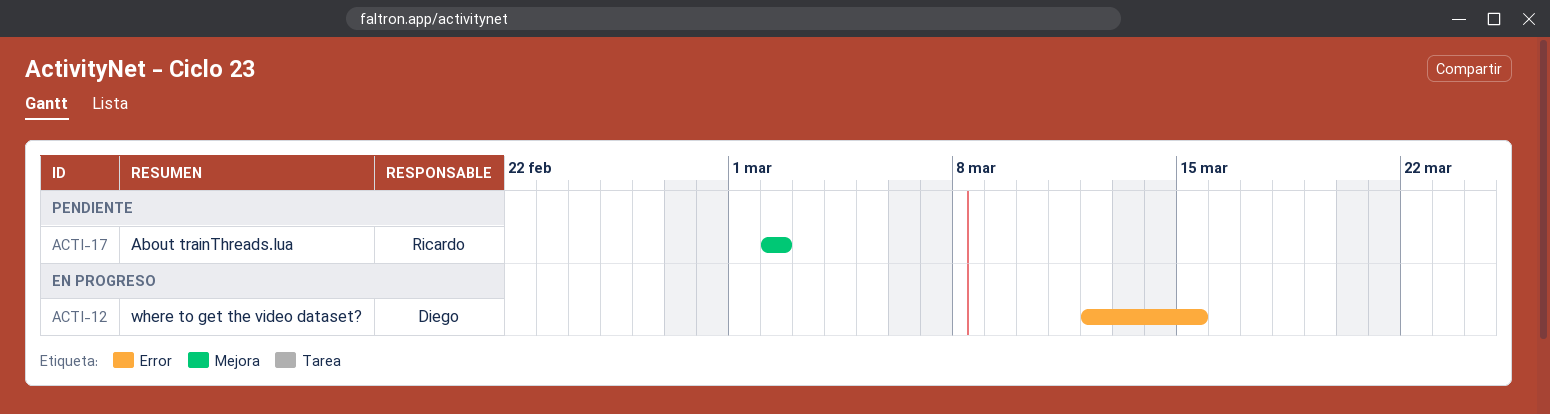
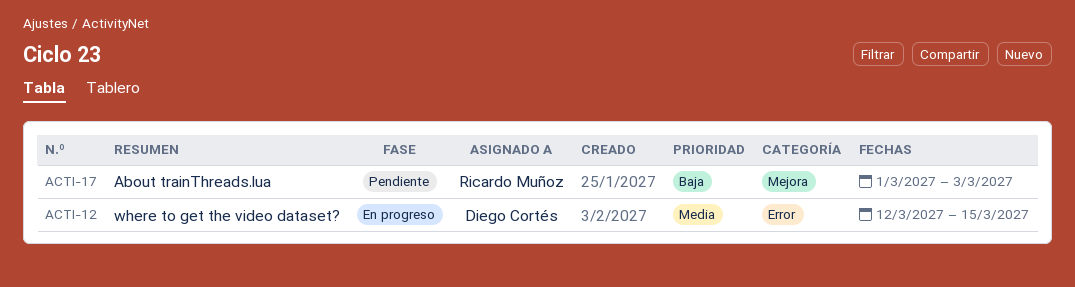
ACTI-17, start: Mar 2 -> Mar 1
ACTI-17, due: Mar 2 -> Mar 3

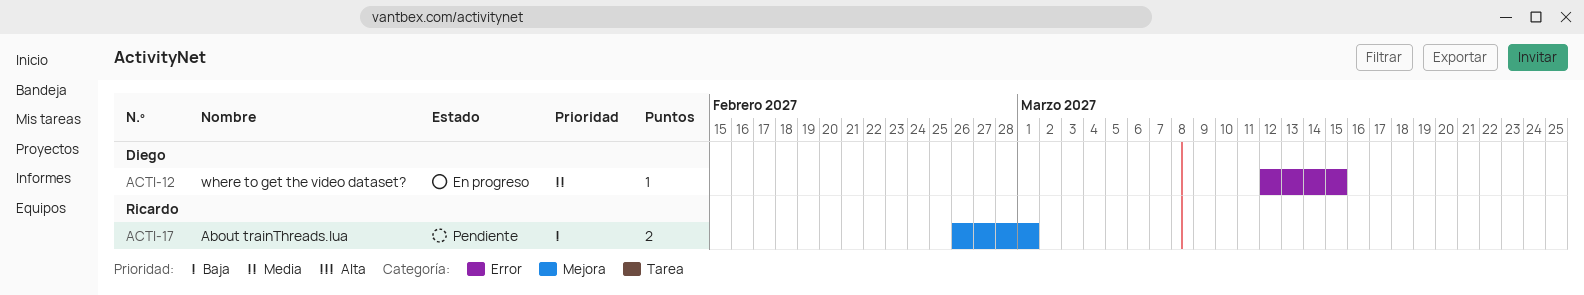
ACTI-17, start: Mar 1 -> Feb 26
ACTI-17, due: Mar 3 -> Mar 1

